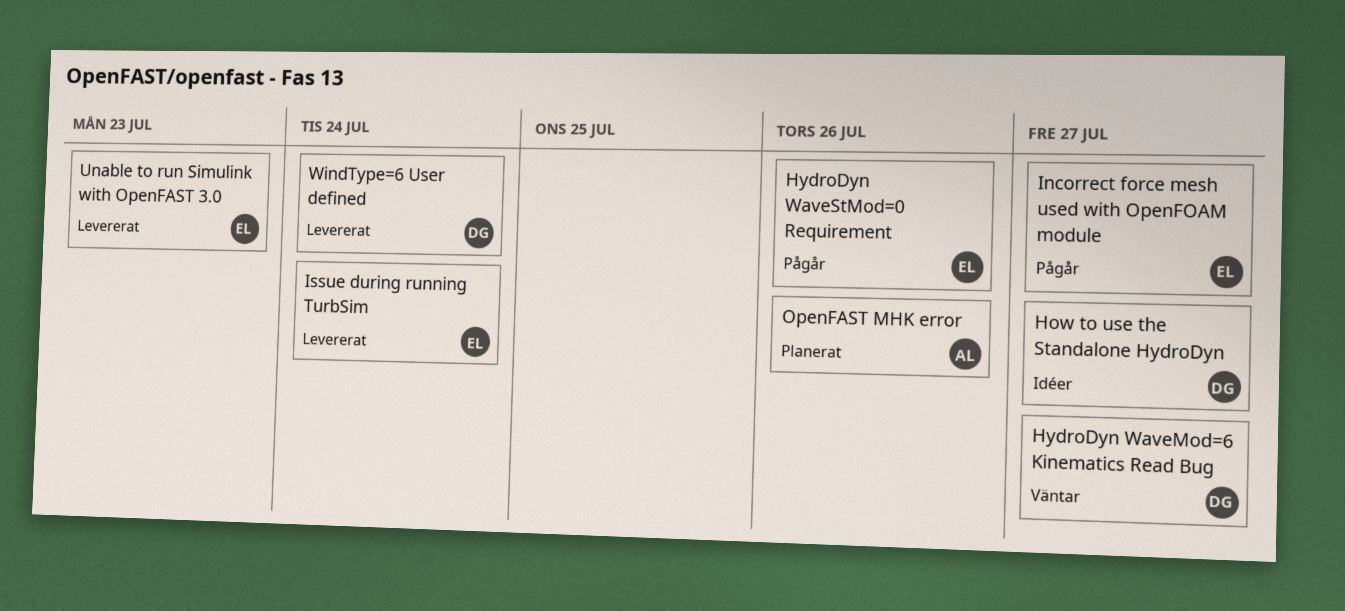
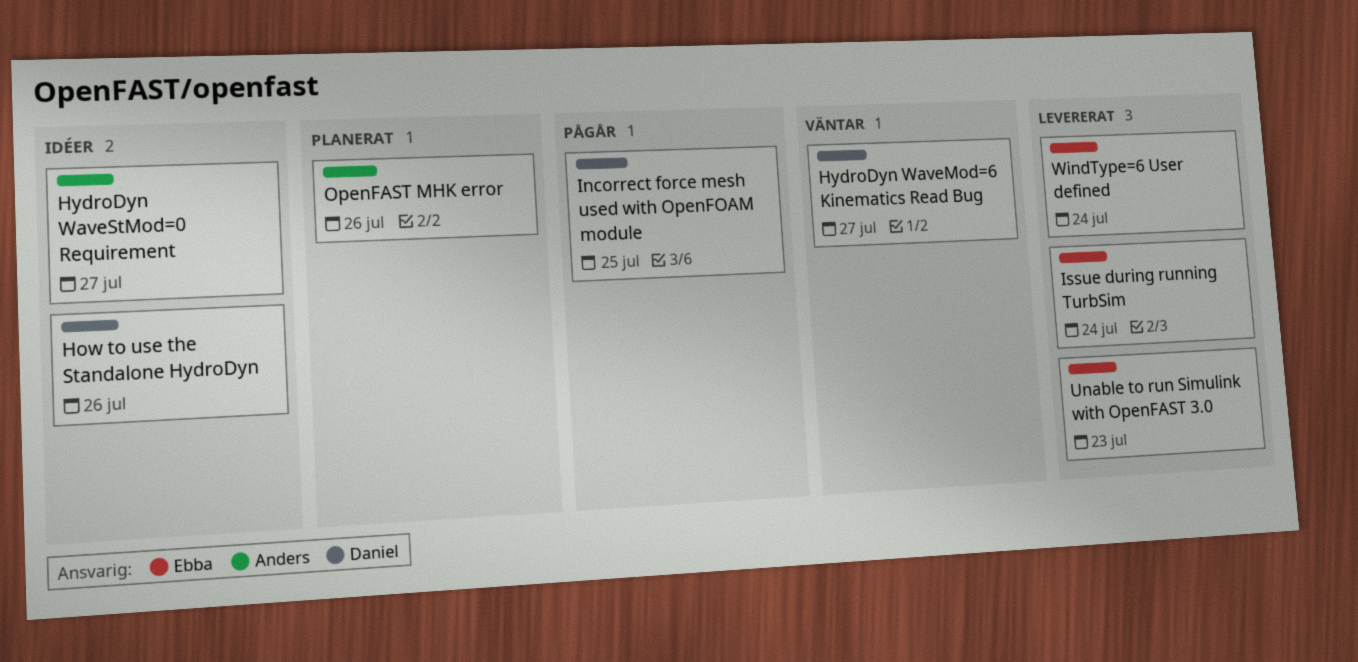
How to use the Standalone HydroDyn, due: Jul 27 -> Jul 26
HydroDyn WaveStMod=0 Requirement, status: Pågår -> Idéer
HydroDyn WaveStMod=0 Requirement, owner: Ebba -> Anders
HydroDyn WaveStMod=0 Requirement, due: Jul 26 -> Jul 27
Incorrect force mesh used with OpenFOAM module, owner: Ebba -> Daniel
Incorrect force mesh used with OpenFOAM module, due: Jul 27 -> Jul 25
WindType=6 User defined, owner: Daniel -> Ebba

